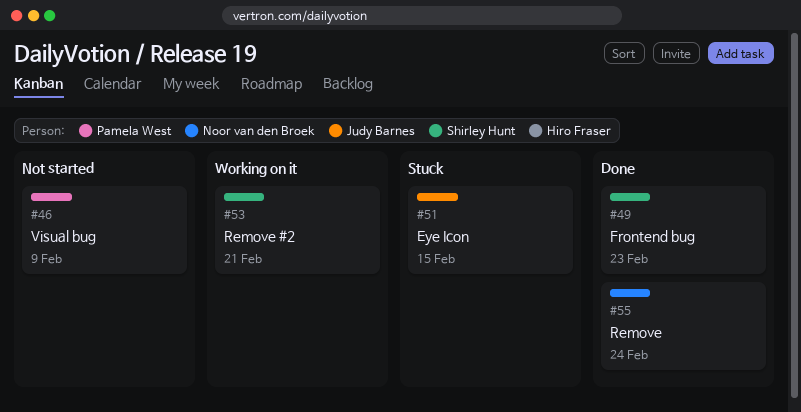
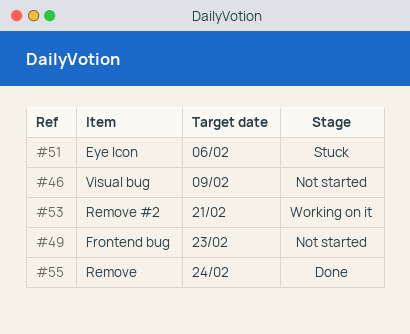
#49, status: Done -> Not started
#51, due: Feb 15 -> Feb 6

